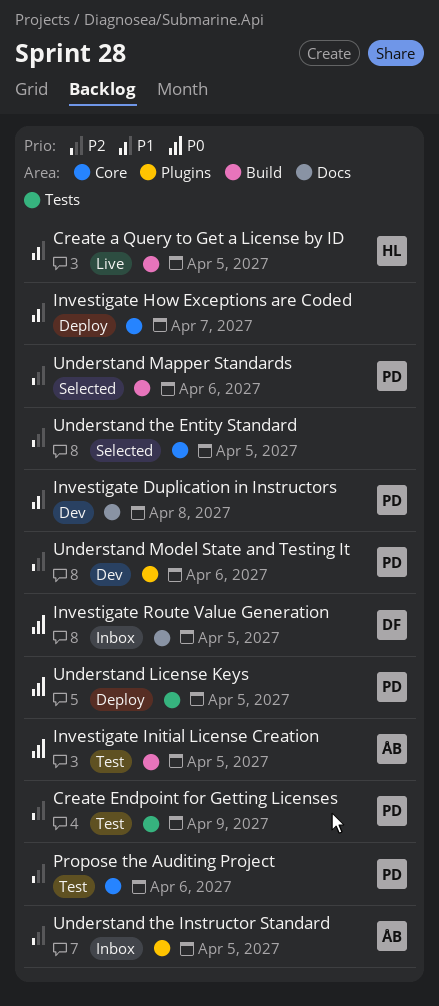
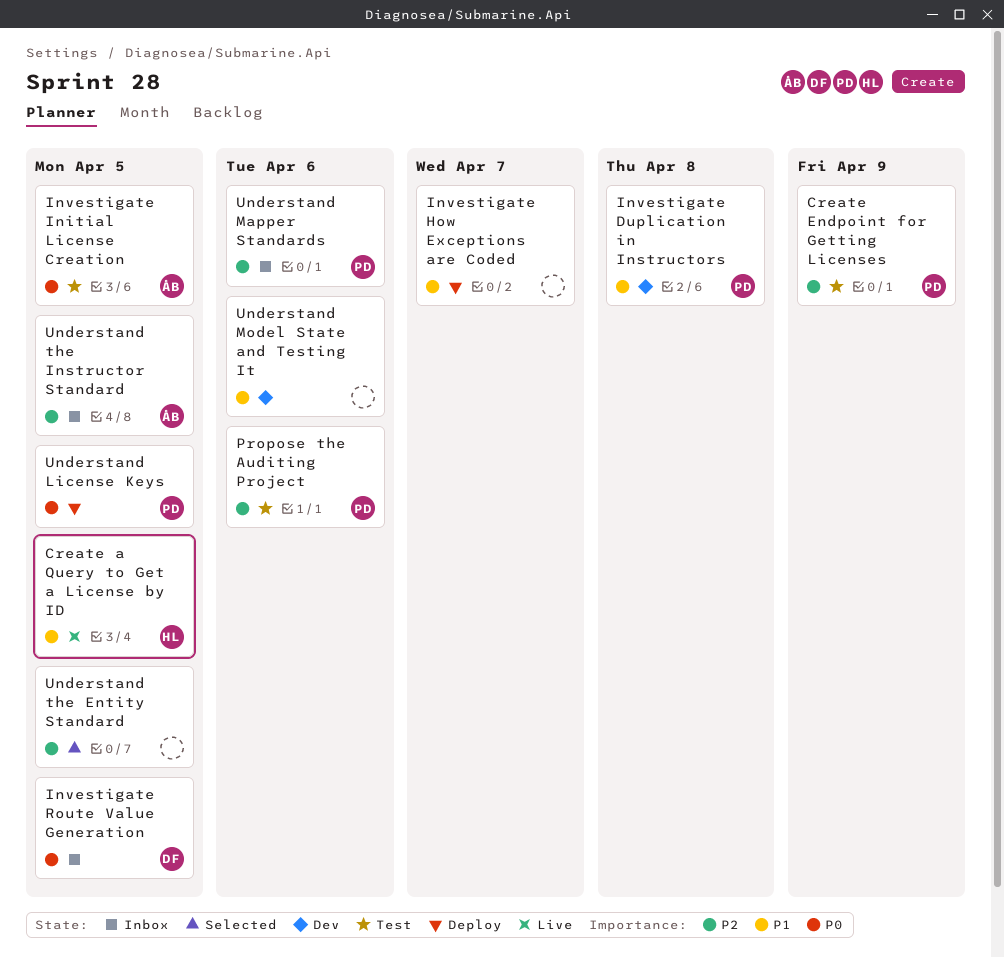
Understand Mapper Standards, status: Selected -> Inbox
Understand Model State and Testing It, owner: PD -> none
Understand Model State and Testing It, priority: P2 -> P1

